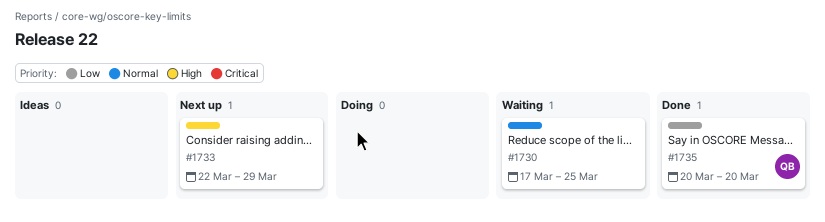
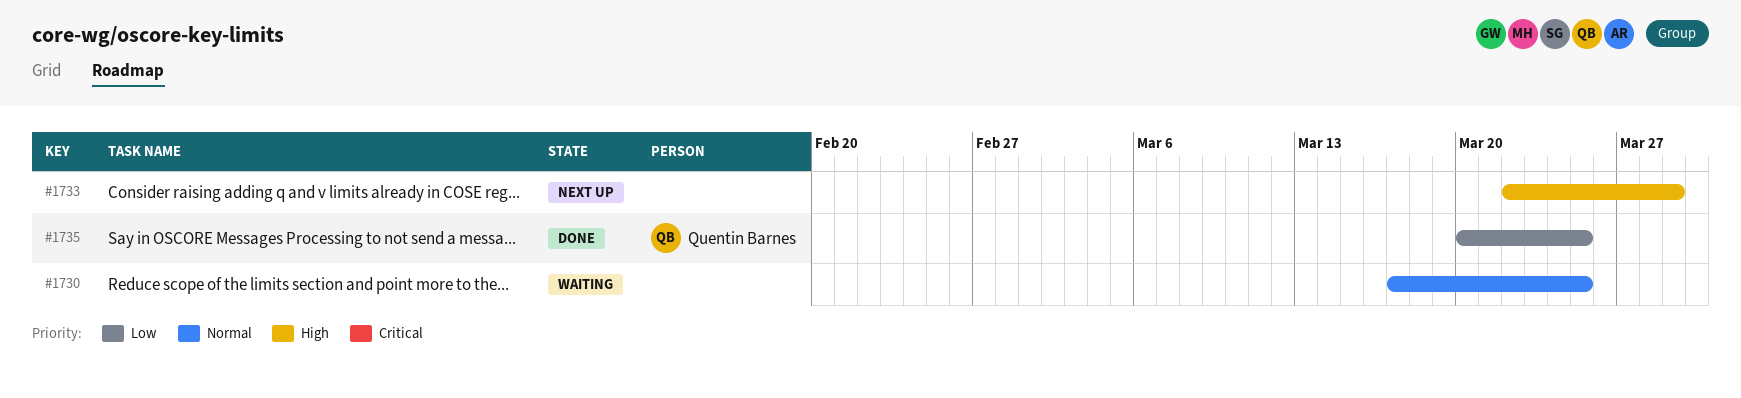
#1735, due: Mar 20 -> Mar 25

